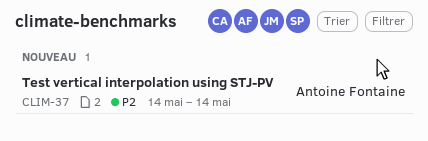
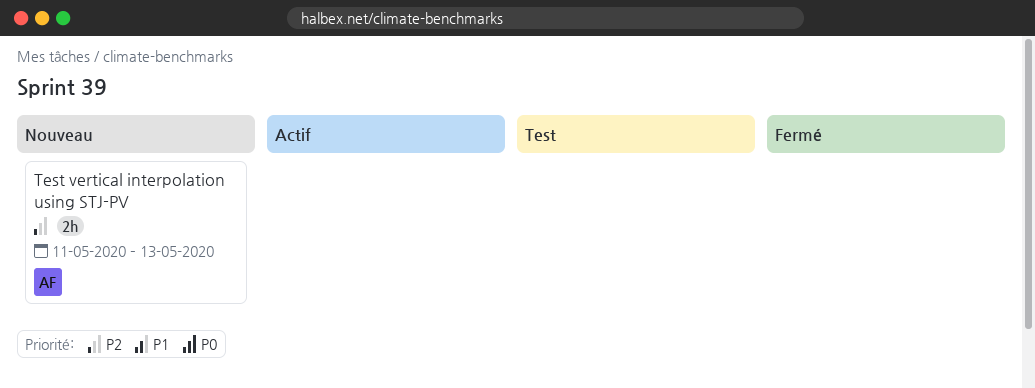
Test vertical interpolation using STJ-PV, start: May 14 -> May 11
Test vertical interpolation using STJ-PV, due: May 14 -> May 13

